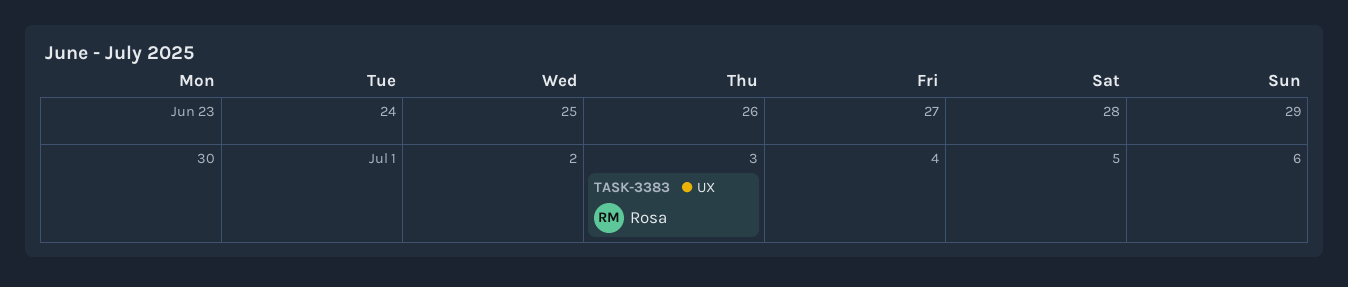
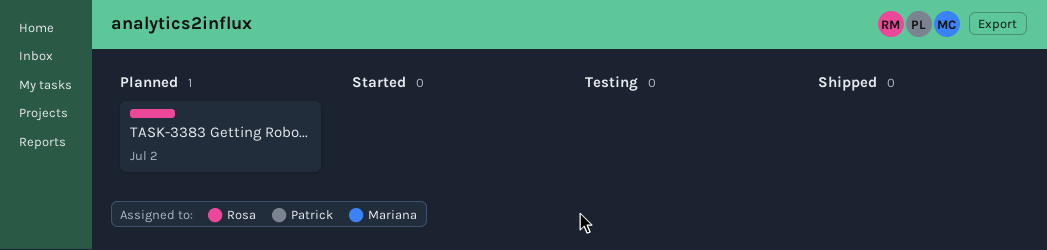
TASK-3383, due: Jul 3 -> Jul 2

